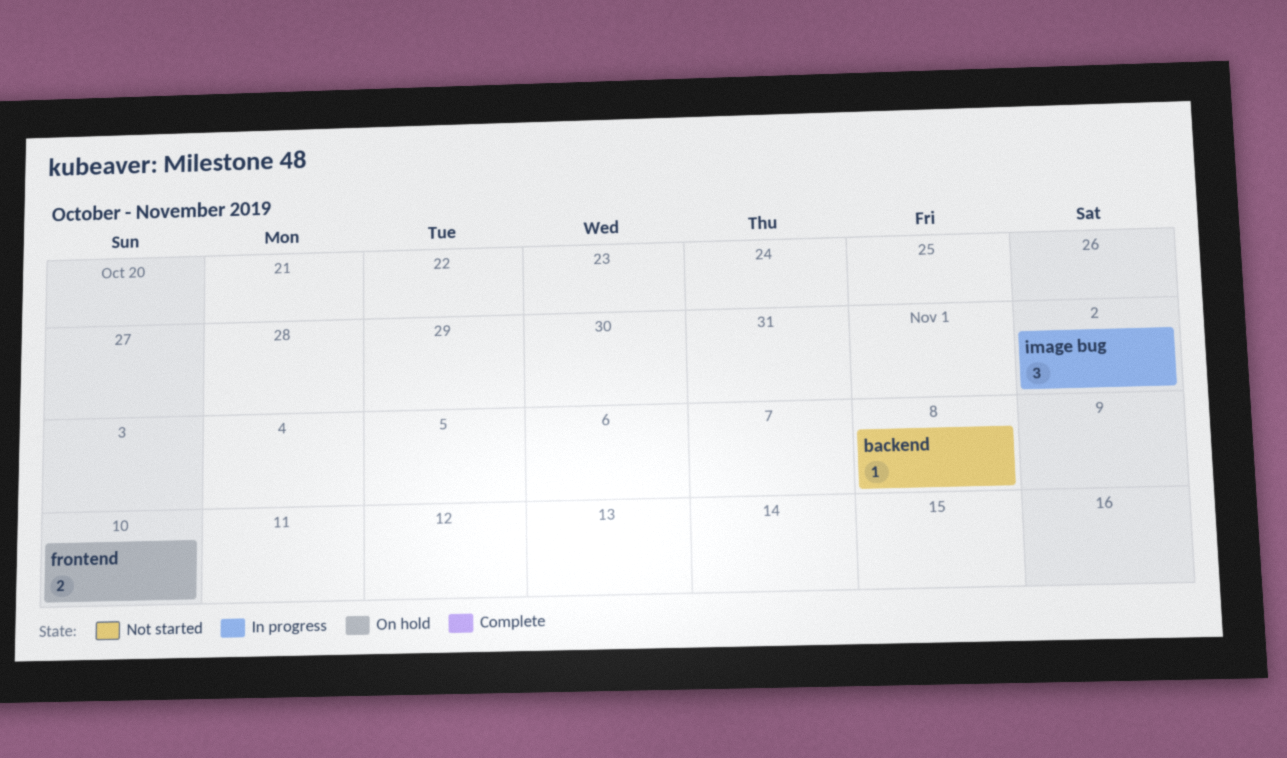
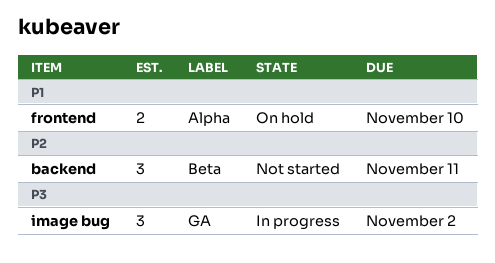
backend, estimate: 1 -> 3
backend, due: Nov 8 -> Nov 11

